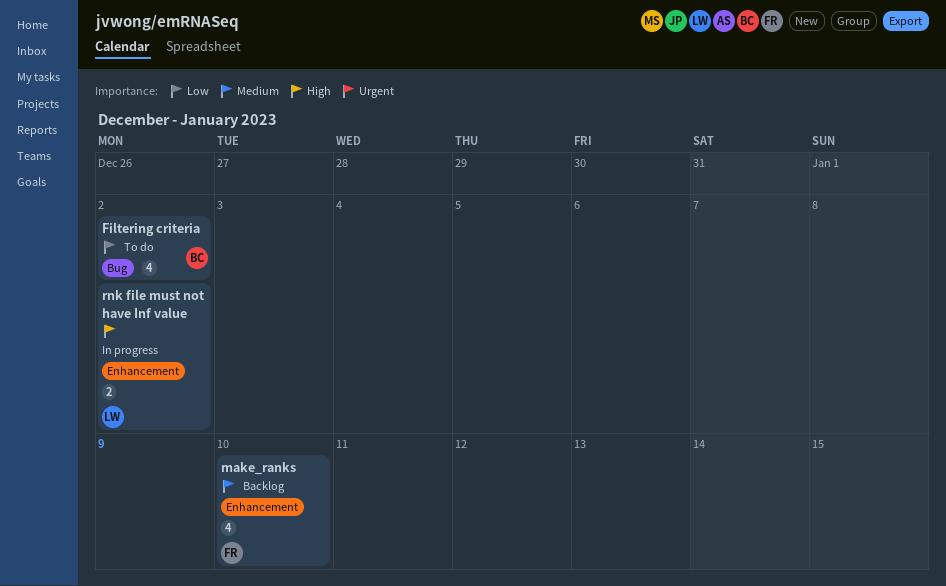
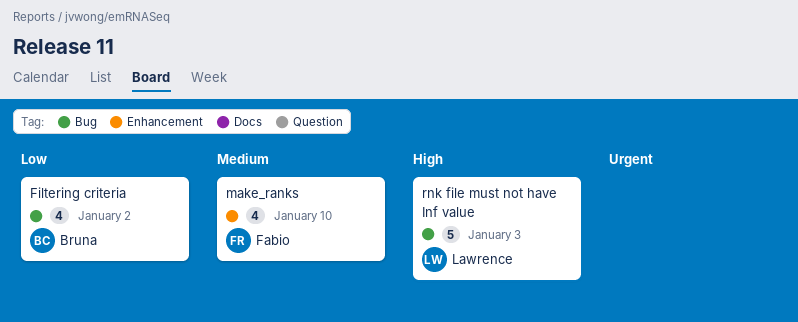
rnk file must not have Inf value, label: Enhancement -> Bug
rnk file must not have Inf value, estimate: 2 -> 5
rnk file must not have Inf value, due: Jan 2 -> Jan 3

